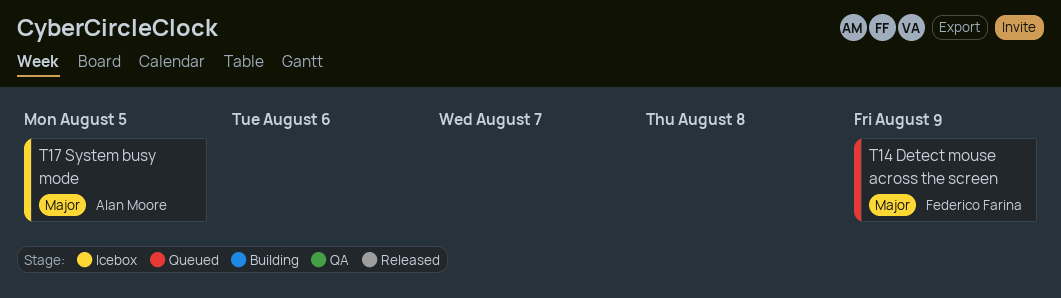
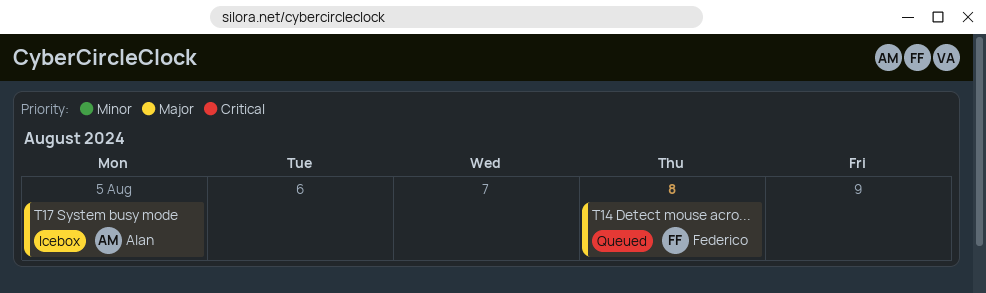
T14, due: Aug 9 -> Aug 8

